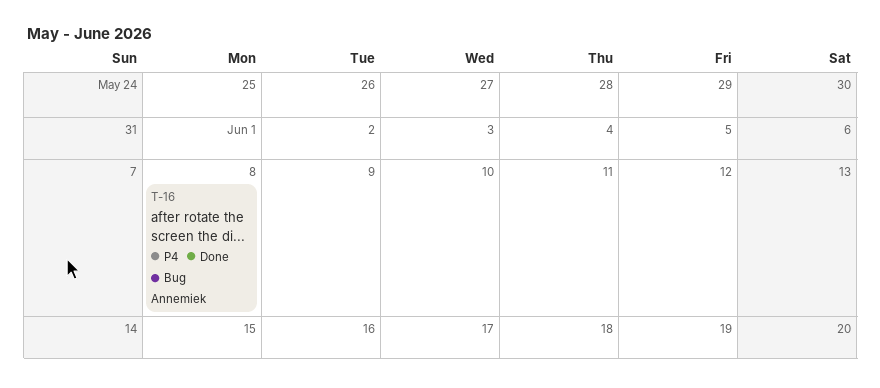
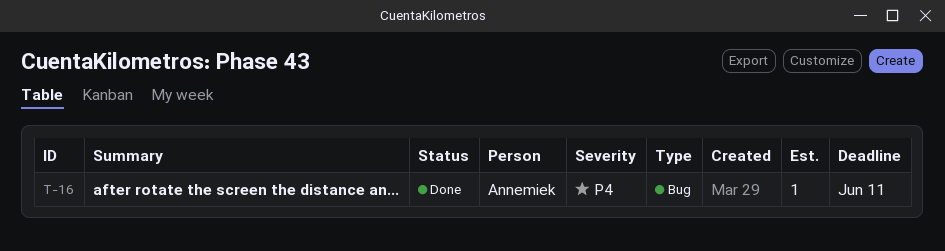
T-16, due: Jun 8 -> Jun 11

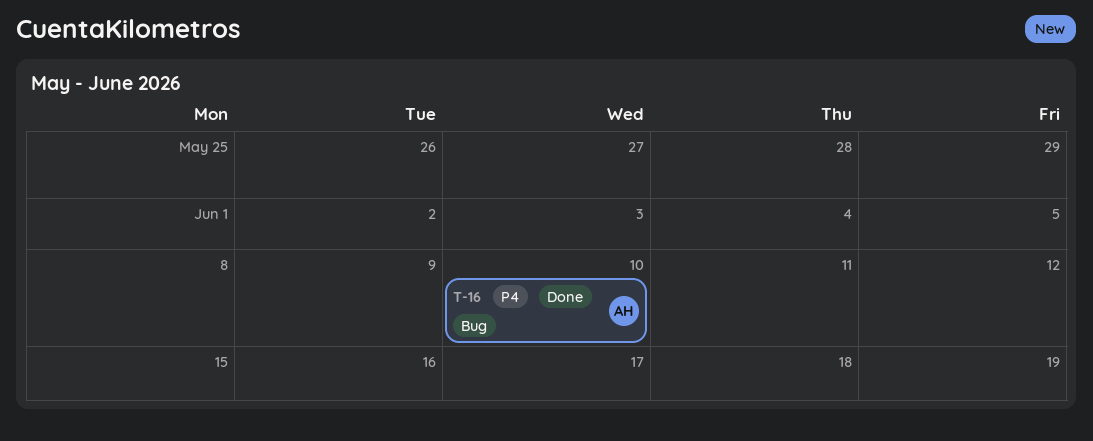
T-16, due: Jun 11 -> Jun 10

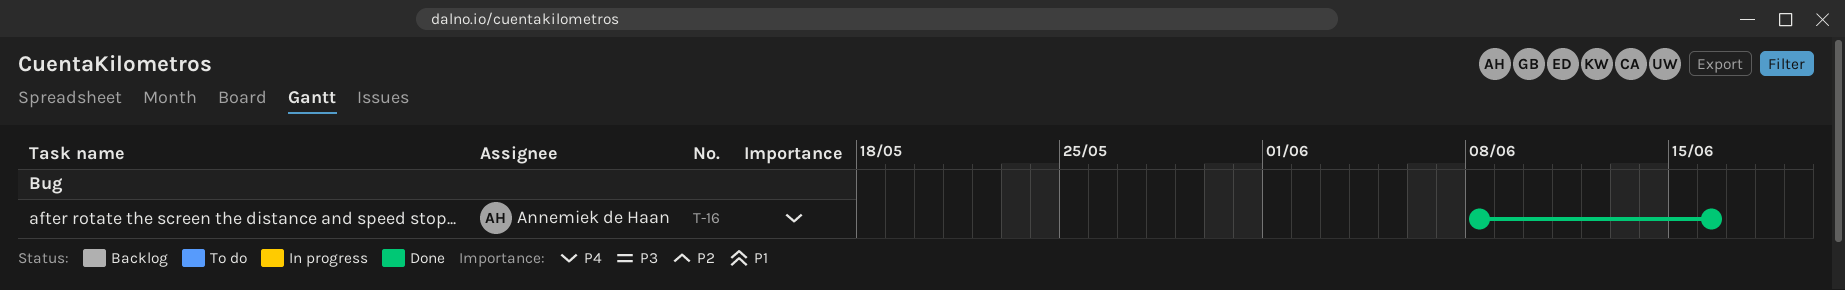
T-16, due: Jun 10 -> Jun 16

